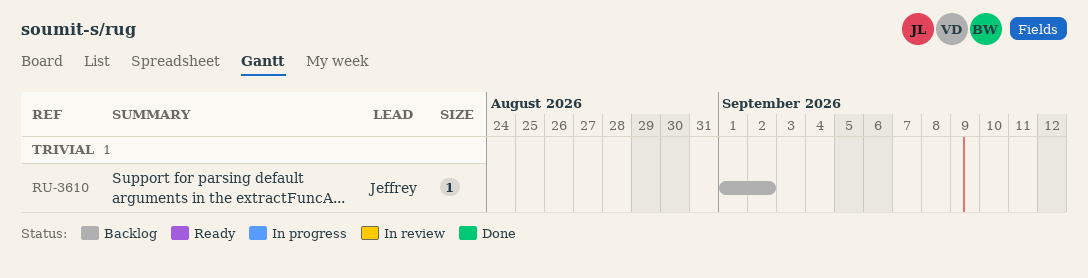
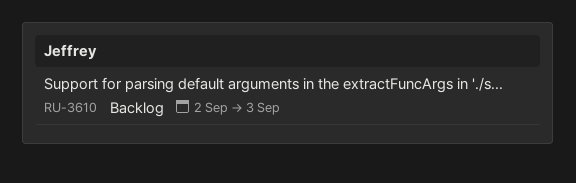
RU-3610, start: Sep 1 -> Sep 2
RU-3610, due: Sep 2 -> Sep 3

